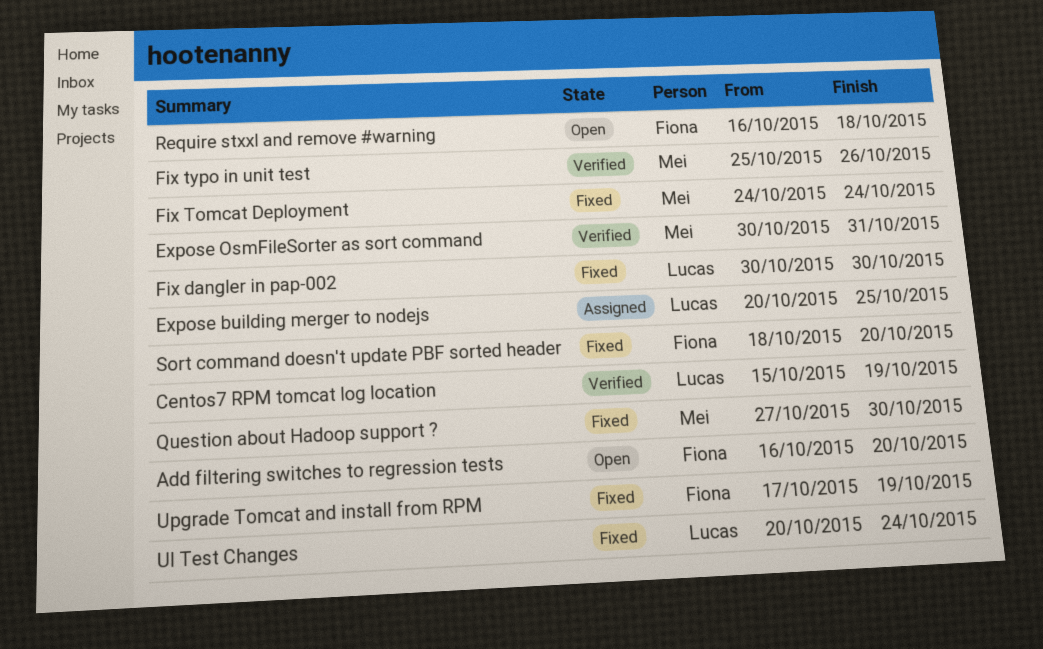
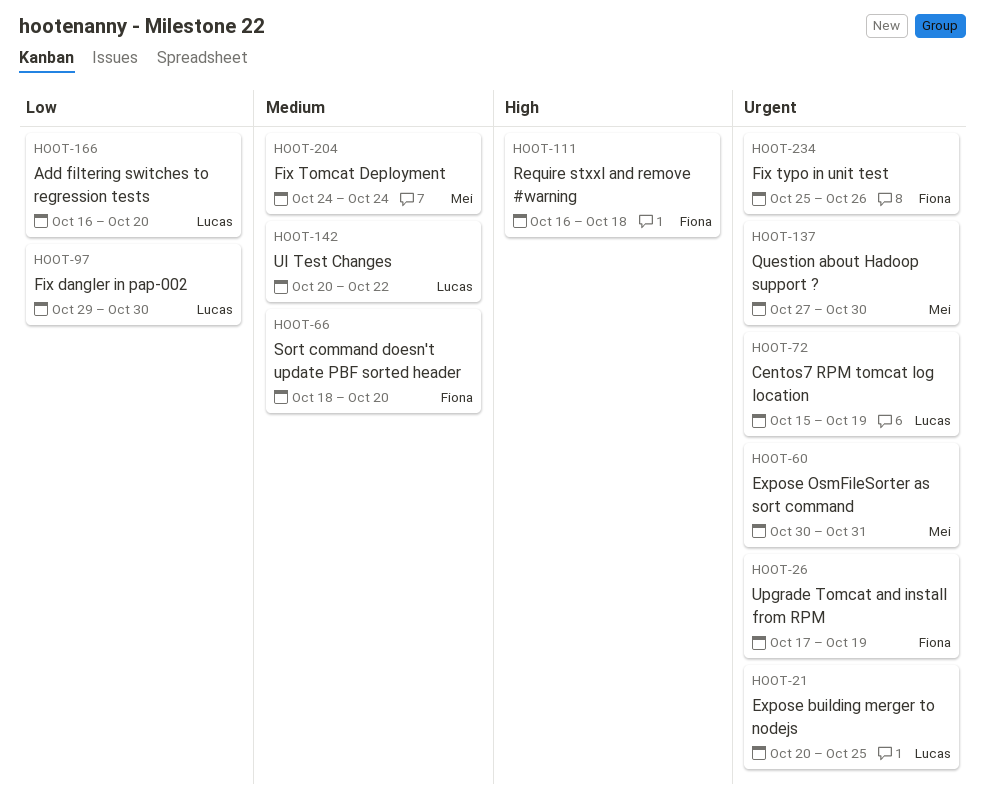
Add filtering switches to regression tests, owner: Fiona -> Lucas
Fix dangler in pap-002, start: Oct 30 -> Oct 29
Fix typo in unit test, owner: Mei -> Fiona
UI Test Changes, due: Oct 24 -> Oct 22

